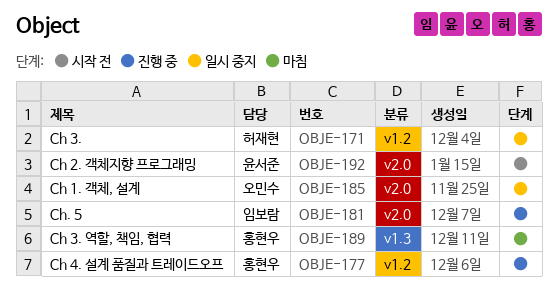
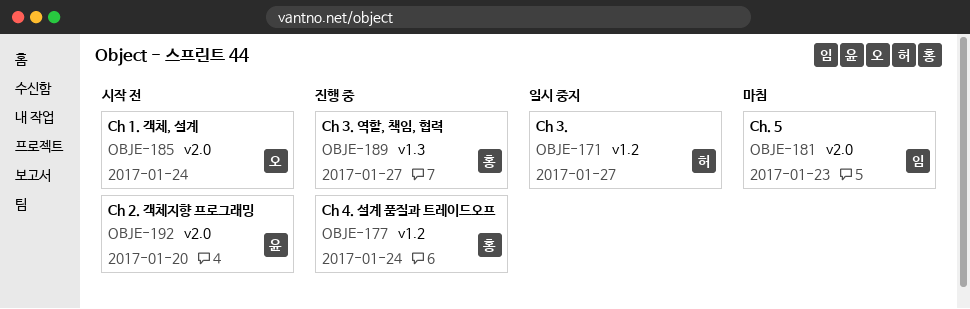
OBJE-181, status: 진행 중 -> 마침
OBJE-185, status: 일시 중지 -> 시작 전
OBJE-189, status: 마침 -> 진행 중

